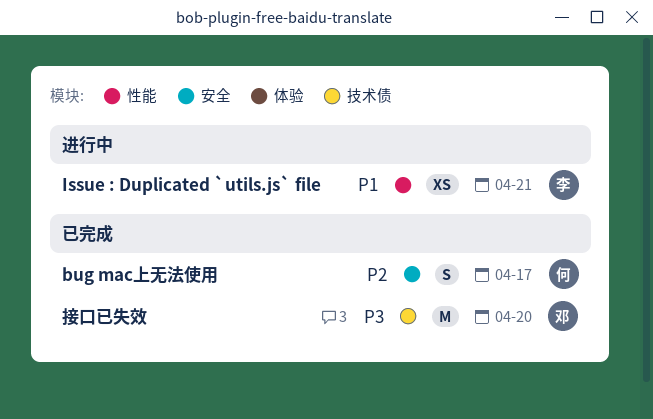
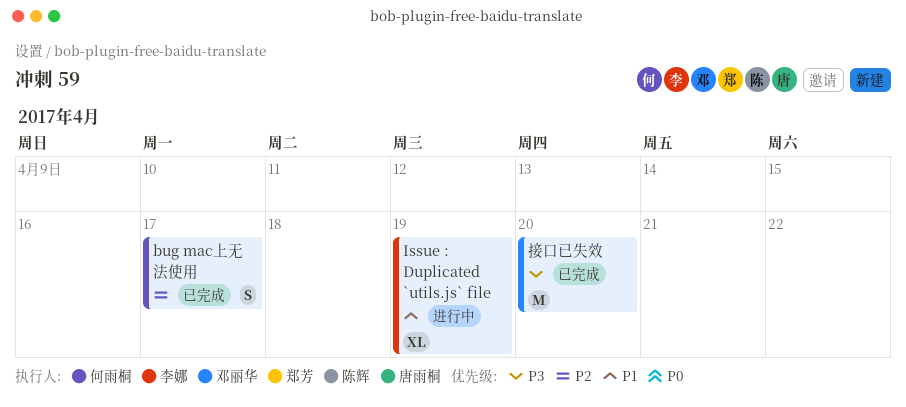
Issue : Duplicated `utils.js` file, estimate: XS -> XL
Issue : Duplicated `utils.js` file, due: Apr 21 -> Apr 19

